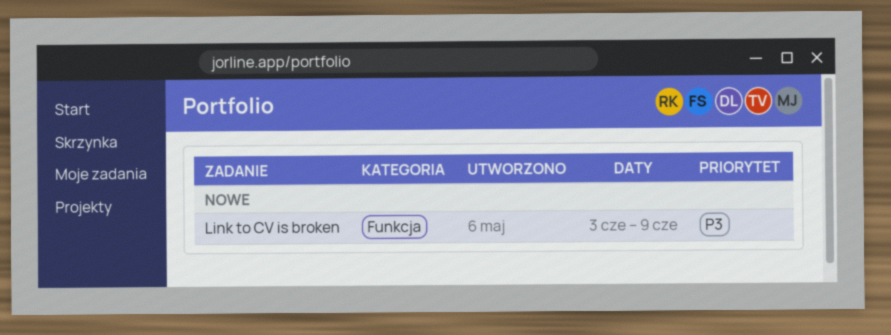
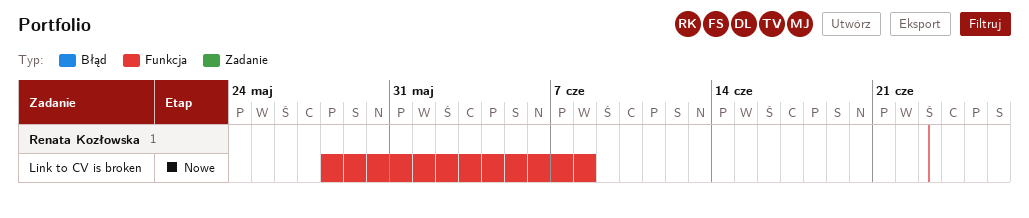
Link to CV is broken, start: Jun 3 -> May 28
Link to CV is broken, due: Jun 9 -> Jun 8

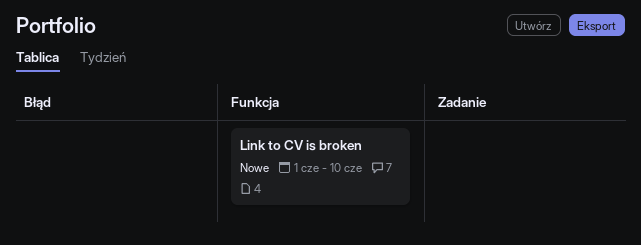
Link to CV is broken, start: May 28 -> Jun 1
Link to CV is broken, due: Jun 8 -> Jun 10

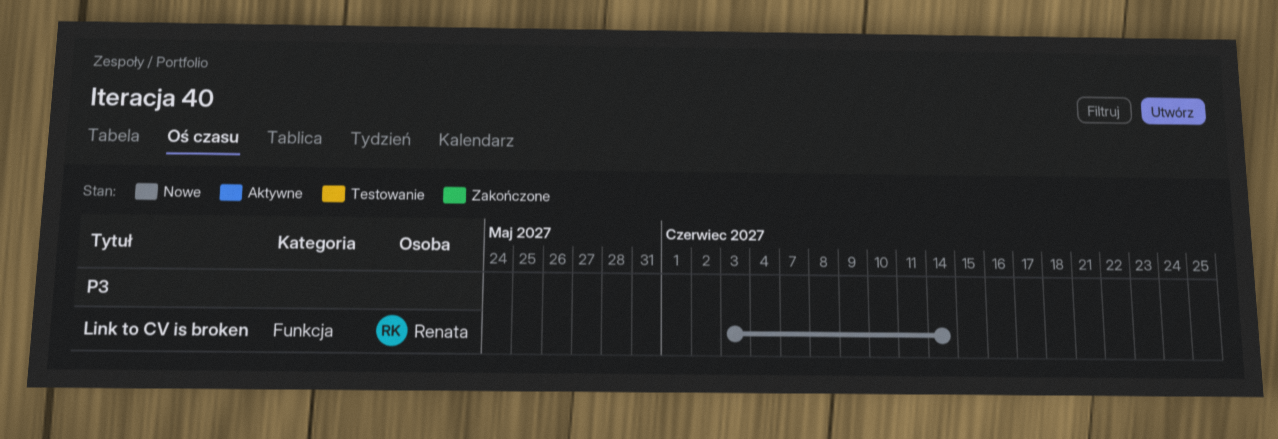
Link to CV is broken, start: Jun 1 -> Jun 3
Link to CV is broken, due: Jun 10 -> Jun 14

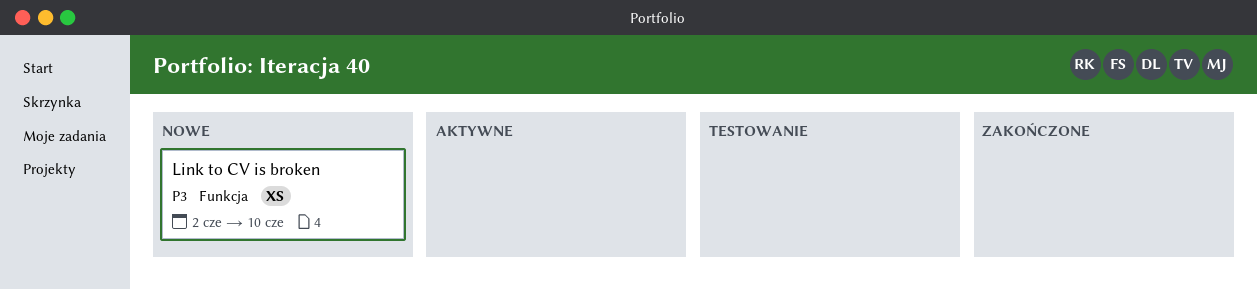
Link to CV is broken, start: Jun 3 -> Jun 2
Link to CV is broken, due: Jun 14 -> Jun 10

